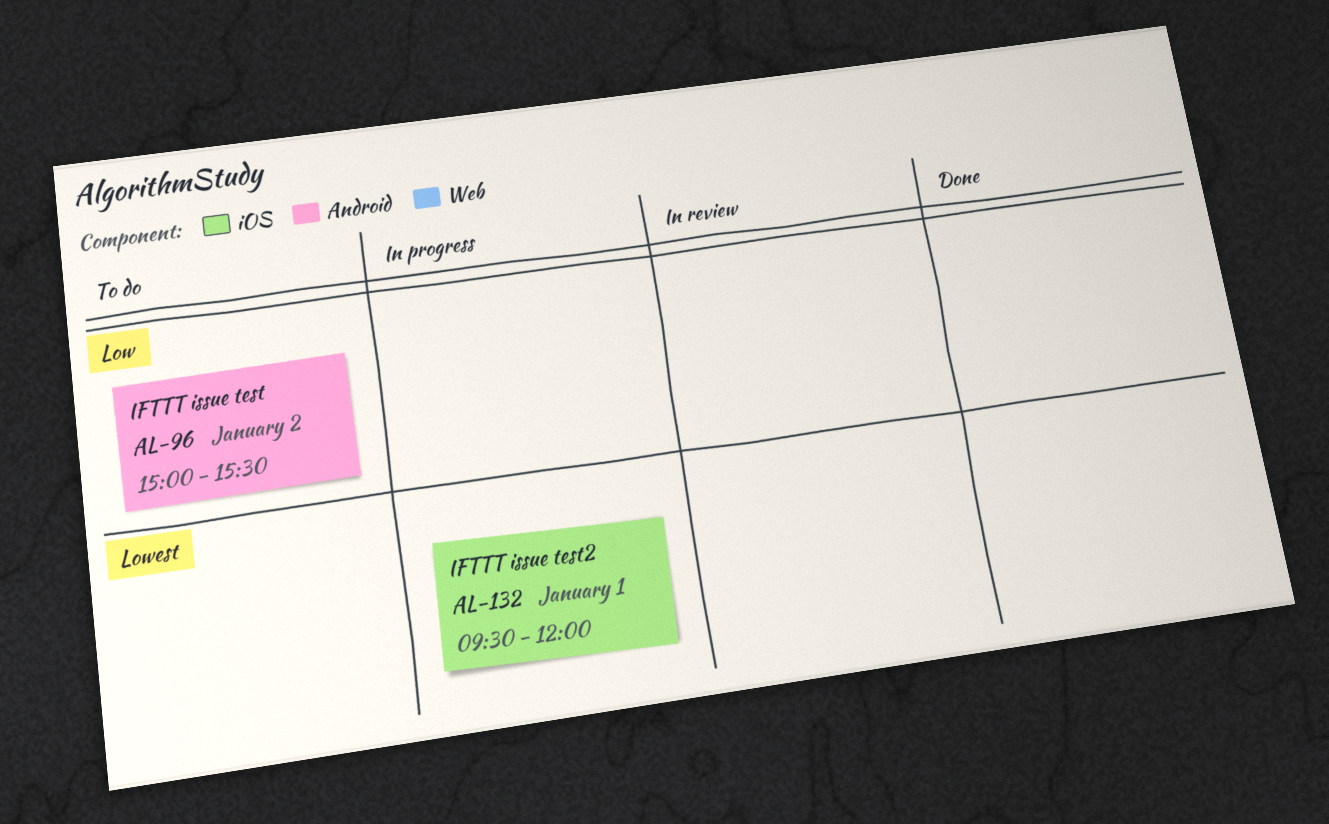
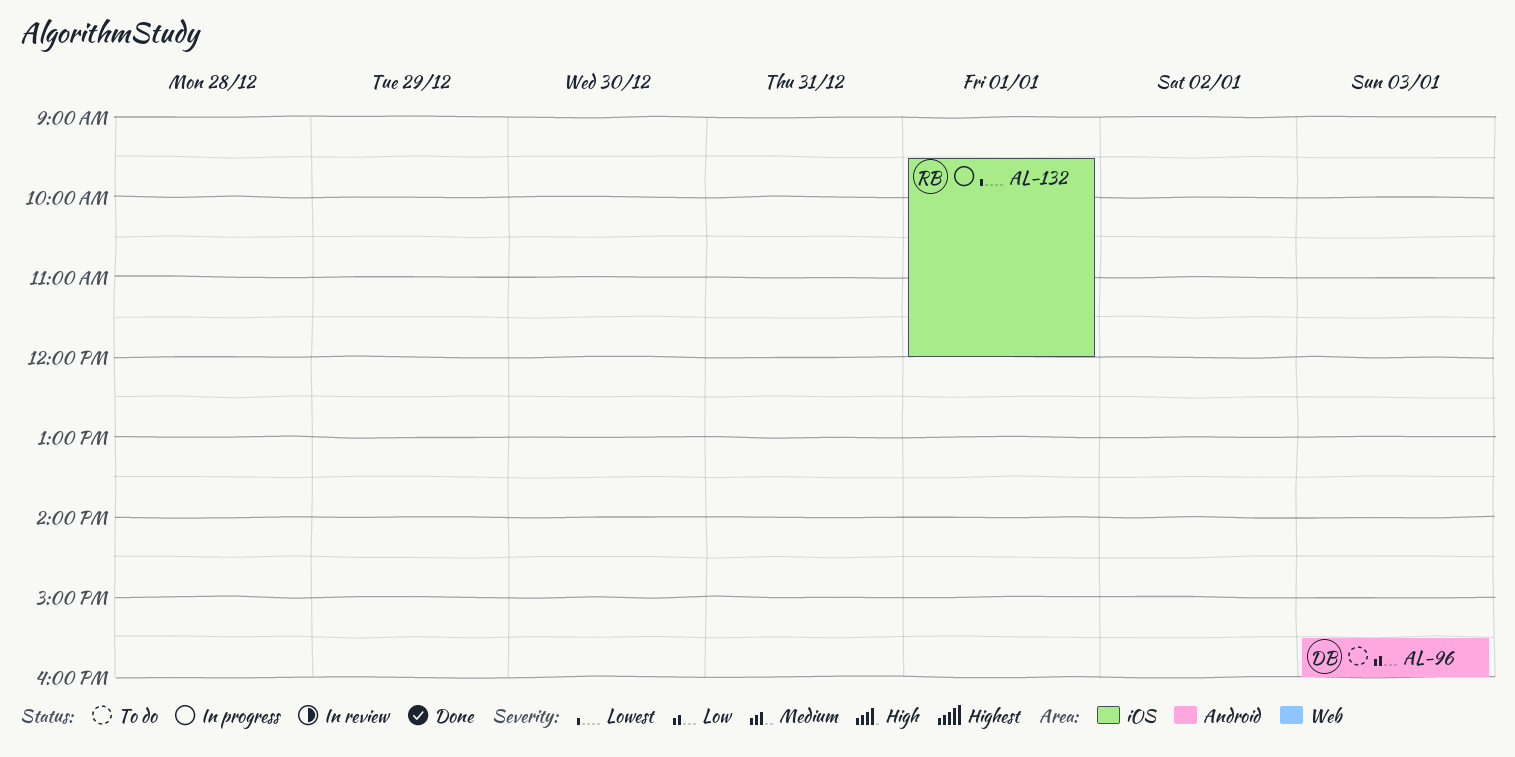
AL-96, day: Jan 2 -> Jan 3
AL-96, begins: 15:00 -> 15:30
AL-96, ends: 15:30 -> 16:00

